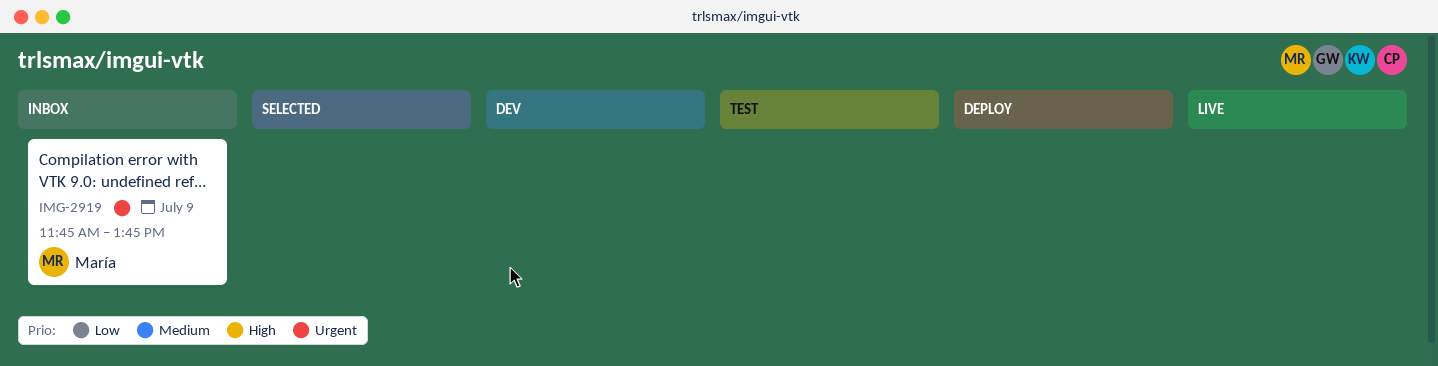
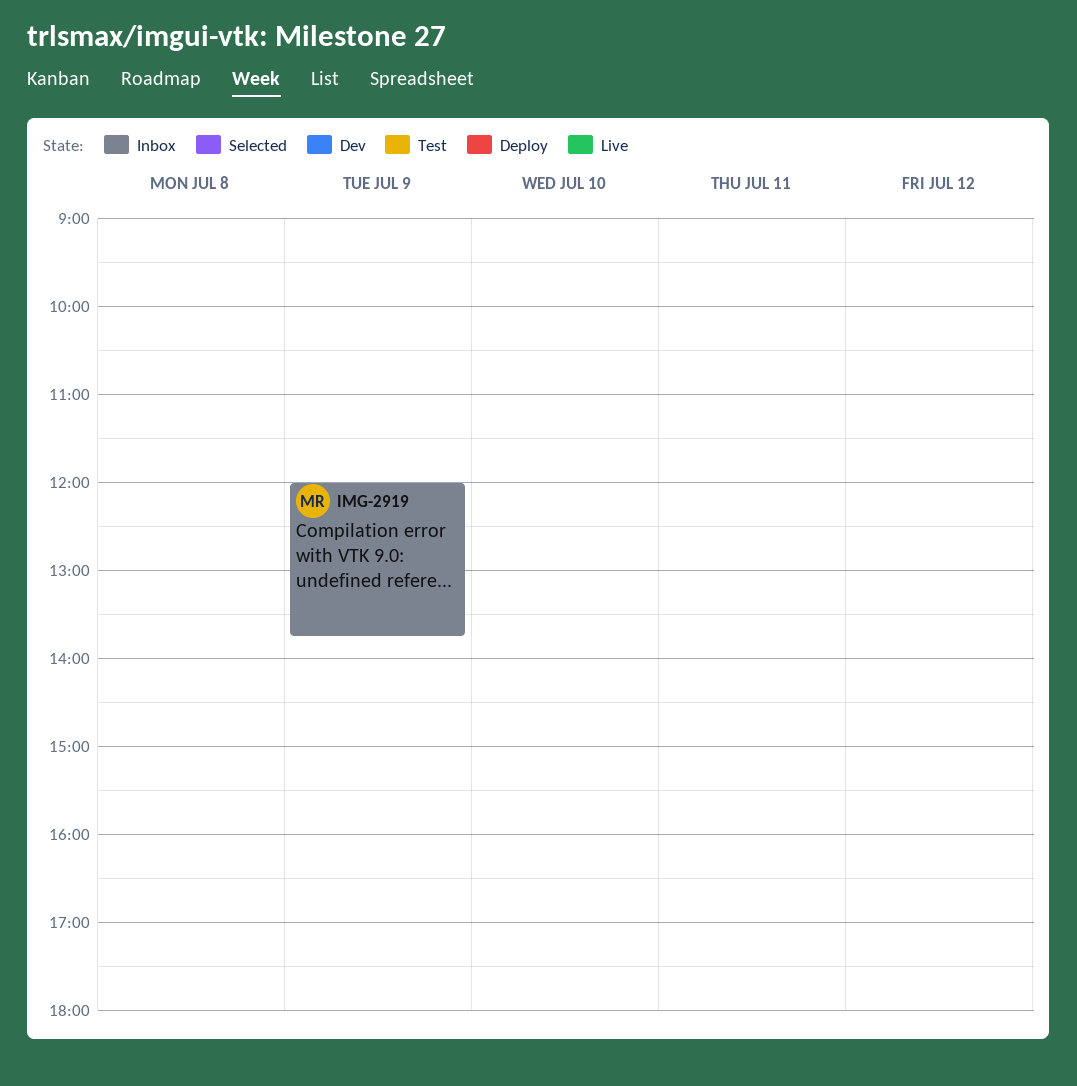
IMG-2919, begins: 11:45 -> 12:00

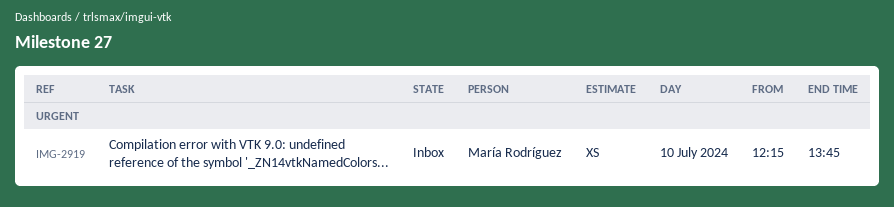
IMG-2919, day: Jul 9 -> Jul 10
IMG-2919, begins: 12:00 -> 12:15

